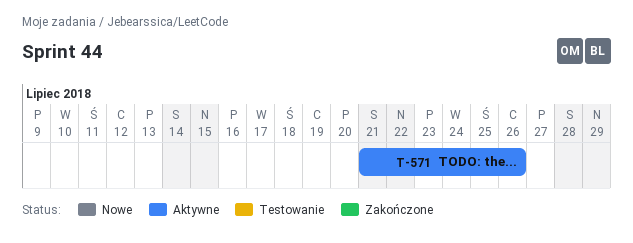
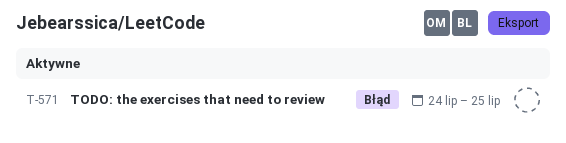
T-571, start: Jul 21 -> Jul 24
T-571, due: Jul 26 -> Jul 25

